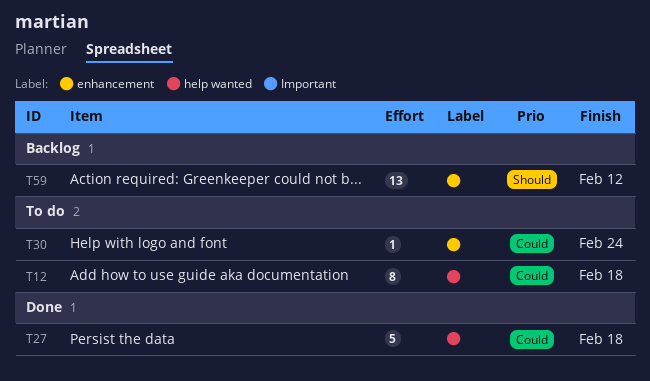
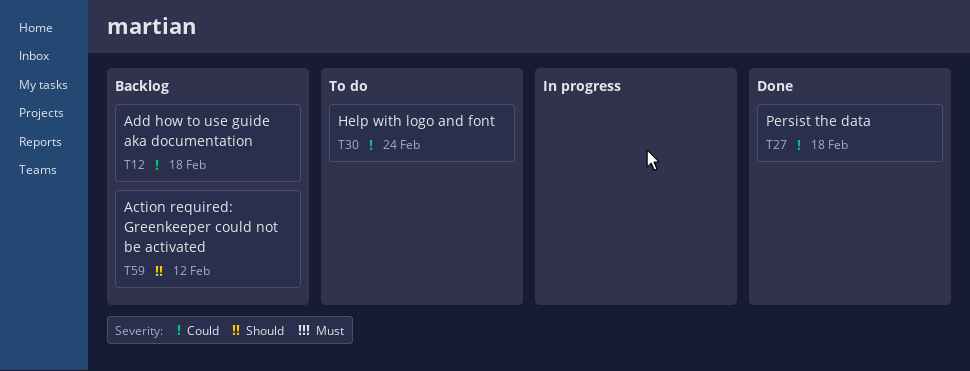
T12, status: To do -> Backlog

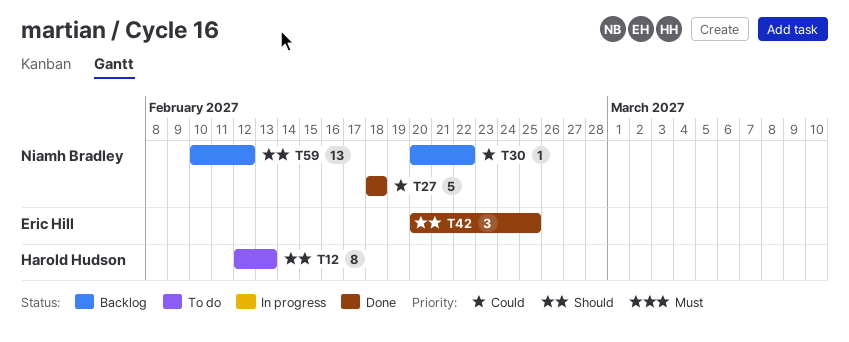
T12, status: Backlog -> To do
T12, priority: Could -> Should
T12, due: Feb 18 -> Feb 13
T30, status: To do -> Backlog
T30, due: Feb 24 -> Feb 22
T42: none -> present

